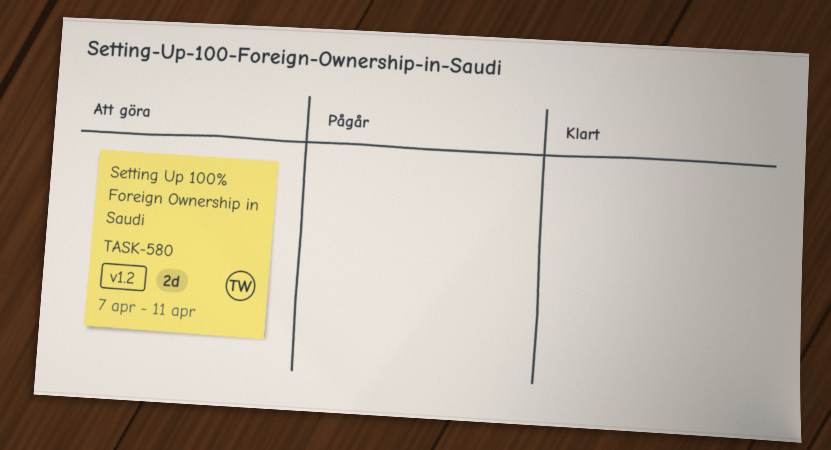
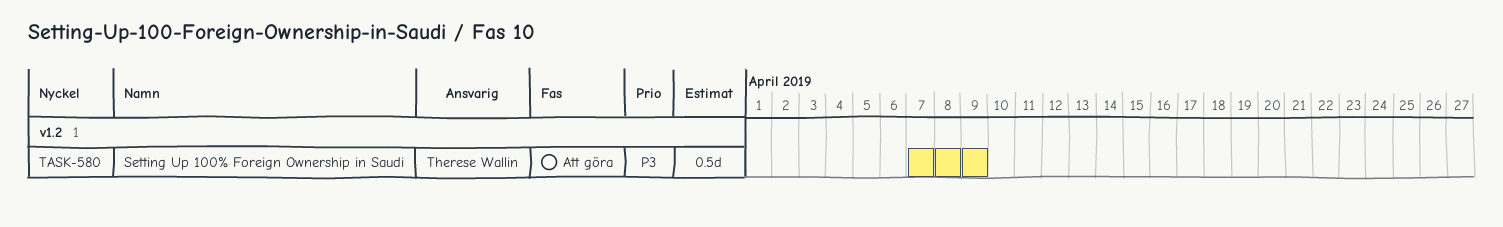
TASK-580, estimate: 2d -> 0.5d
TASK-580, due: Apr 11 -> Apr 9

